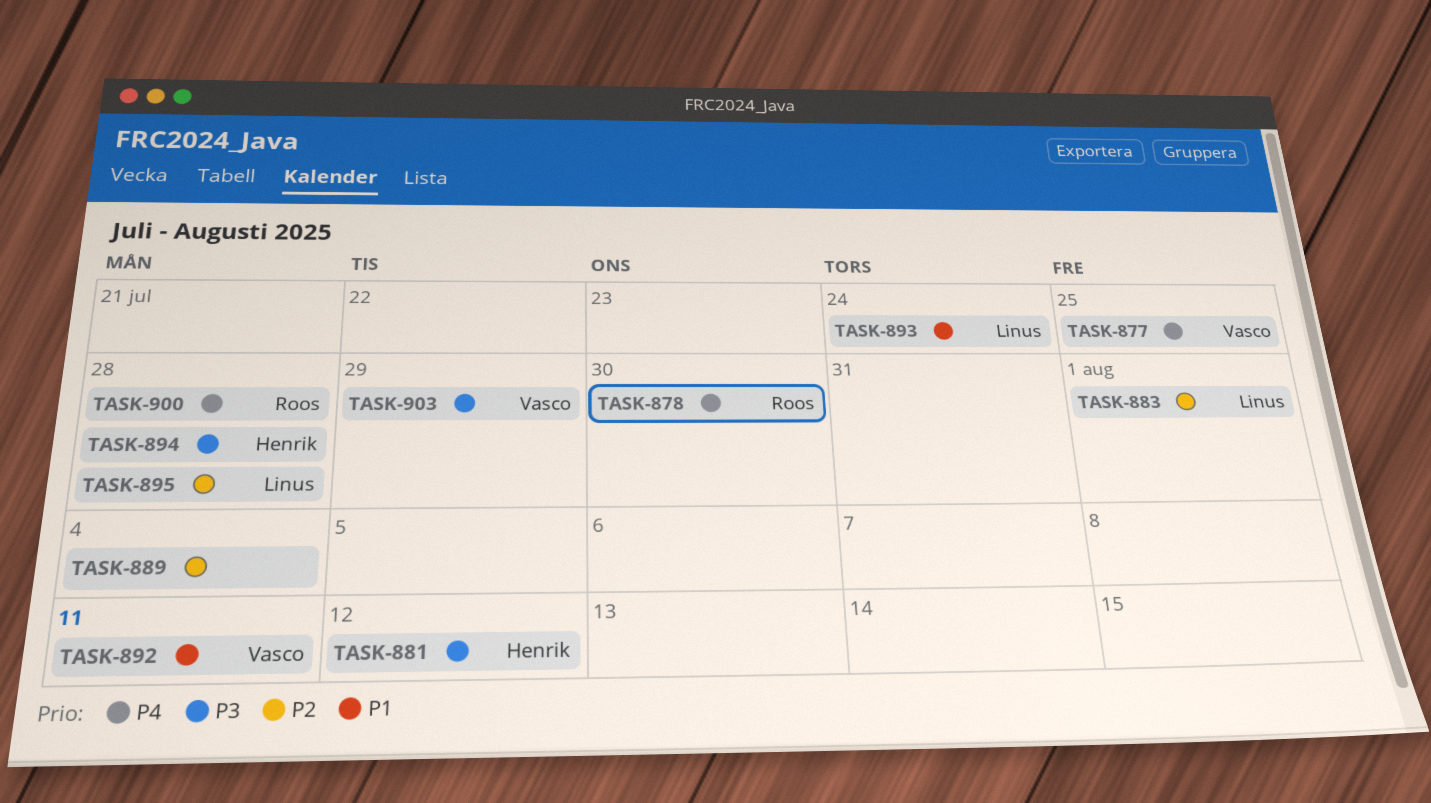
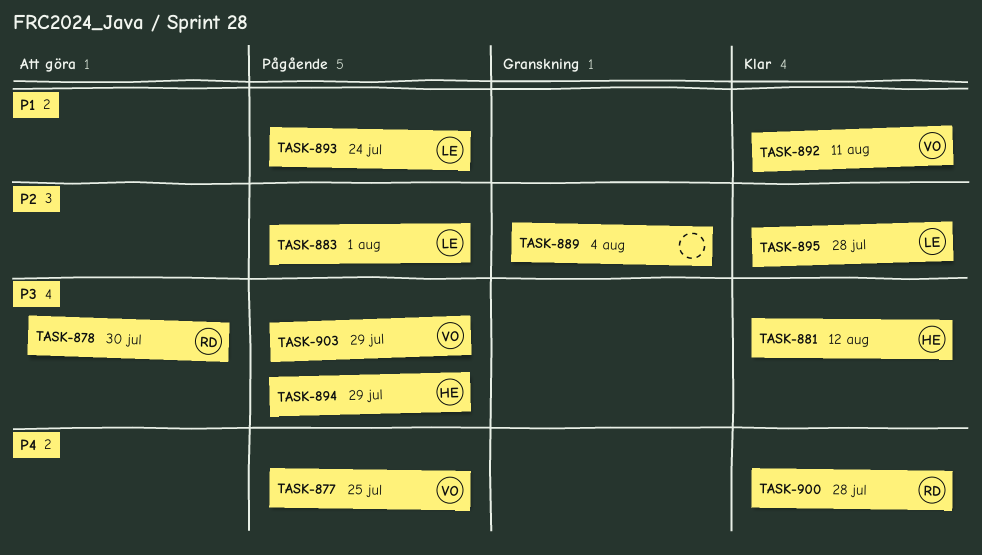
TASK-878, priority: P4 -> P3
TASK-894, due: Jul 28 -> Jul 29

